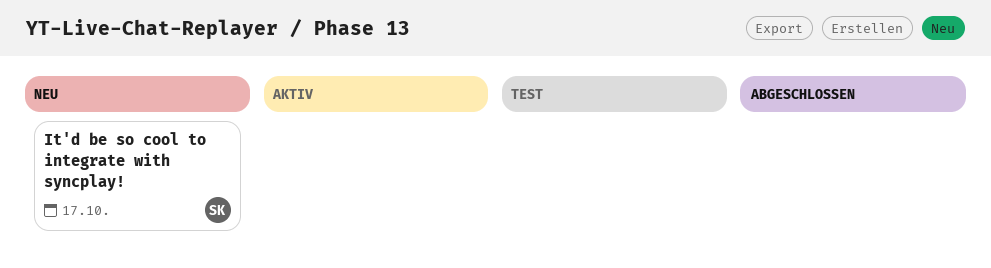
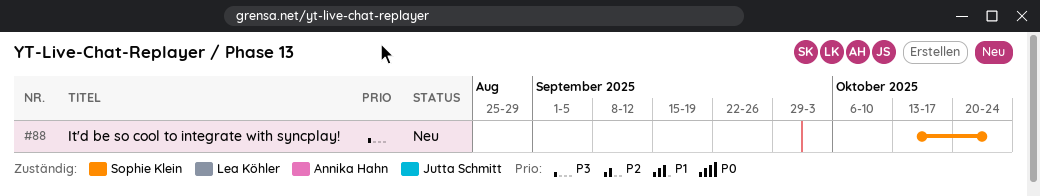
It'd be so cool to integrate with syncplay!, due: Oct 17 -> Oct 24

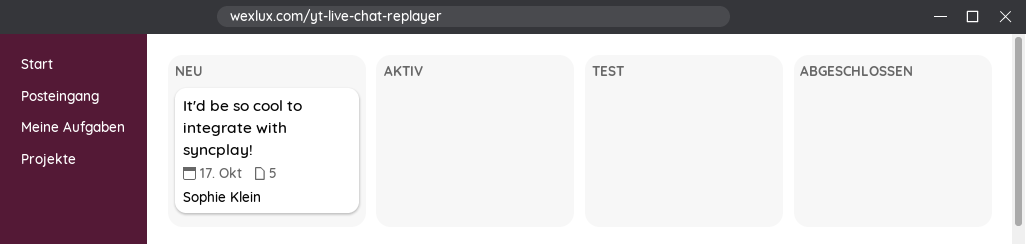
It'd be so cool to integrate with syncplay!, due: Oct 24 -> Oct 17

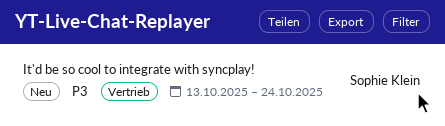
It'd be so cool to integrate with syncplay!, due: Oct 17 -> Oct 24

